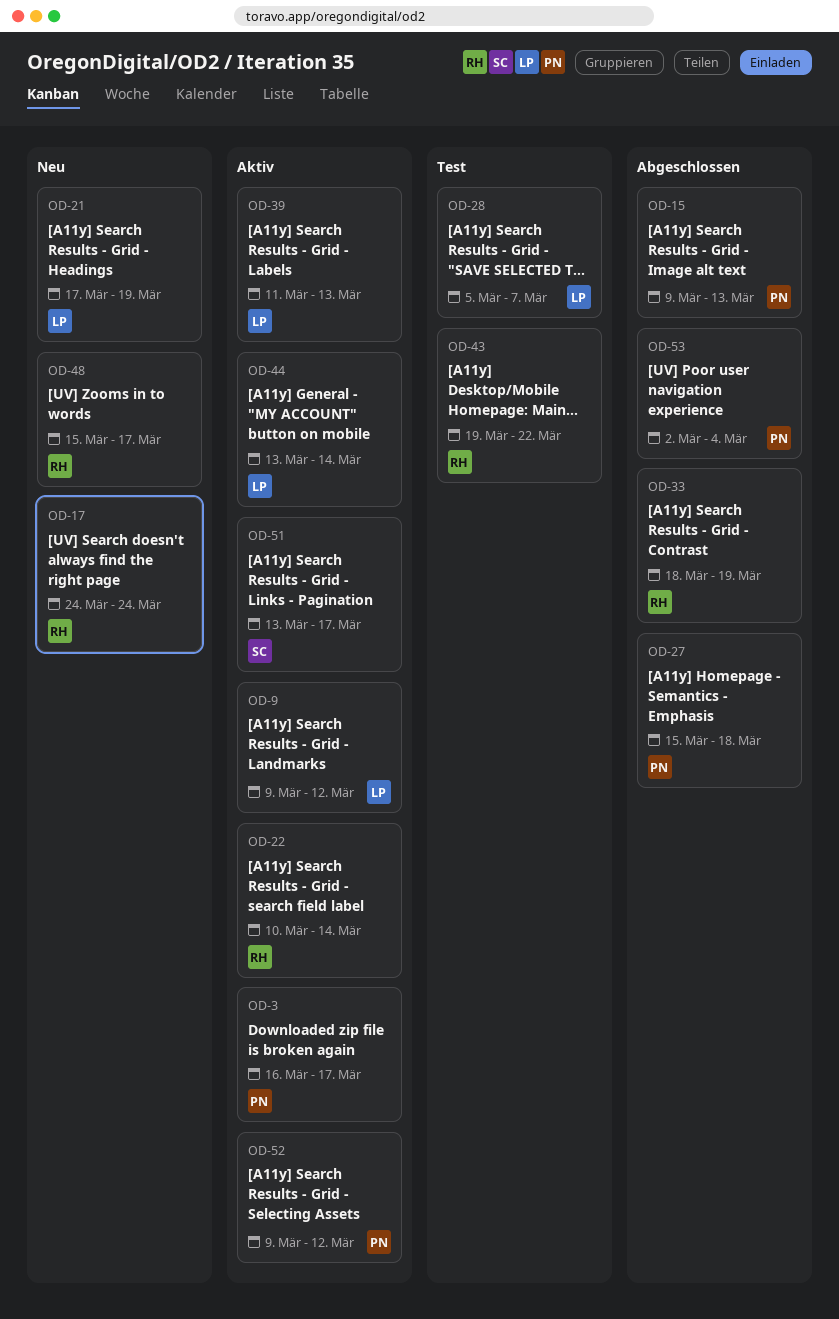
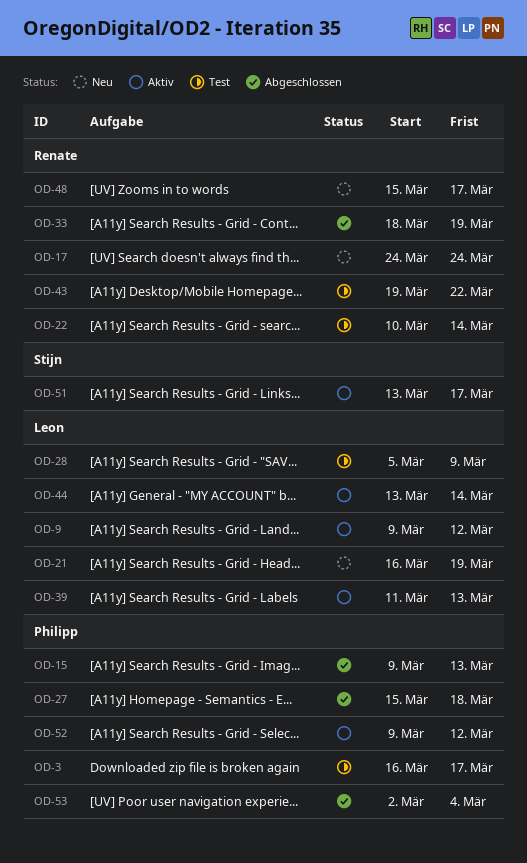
OD-3, status: Aktiv -> Test
OD-21, start: Mar 17 -> Mar 16
OD-22, status: Aktiv -> Test
OD-28, due: Mar 7 -> Mar 9

